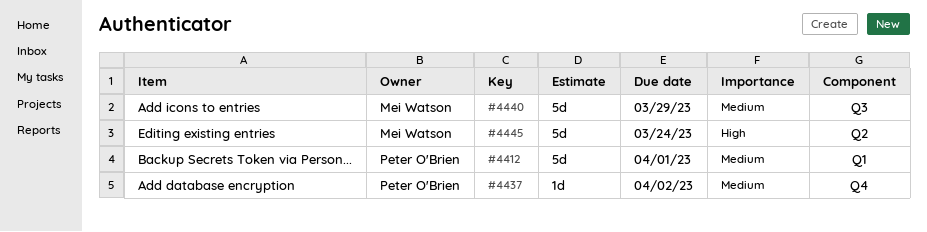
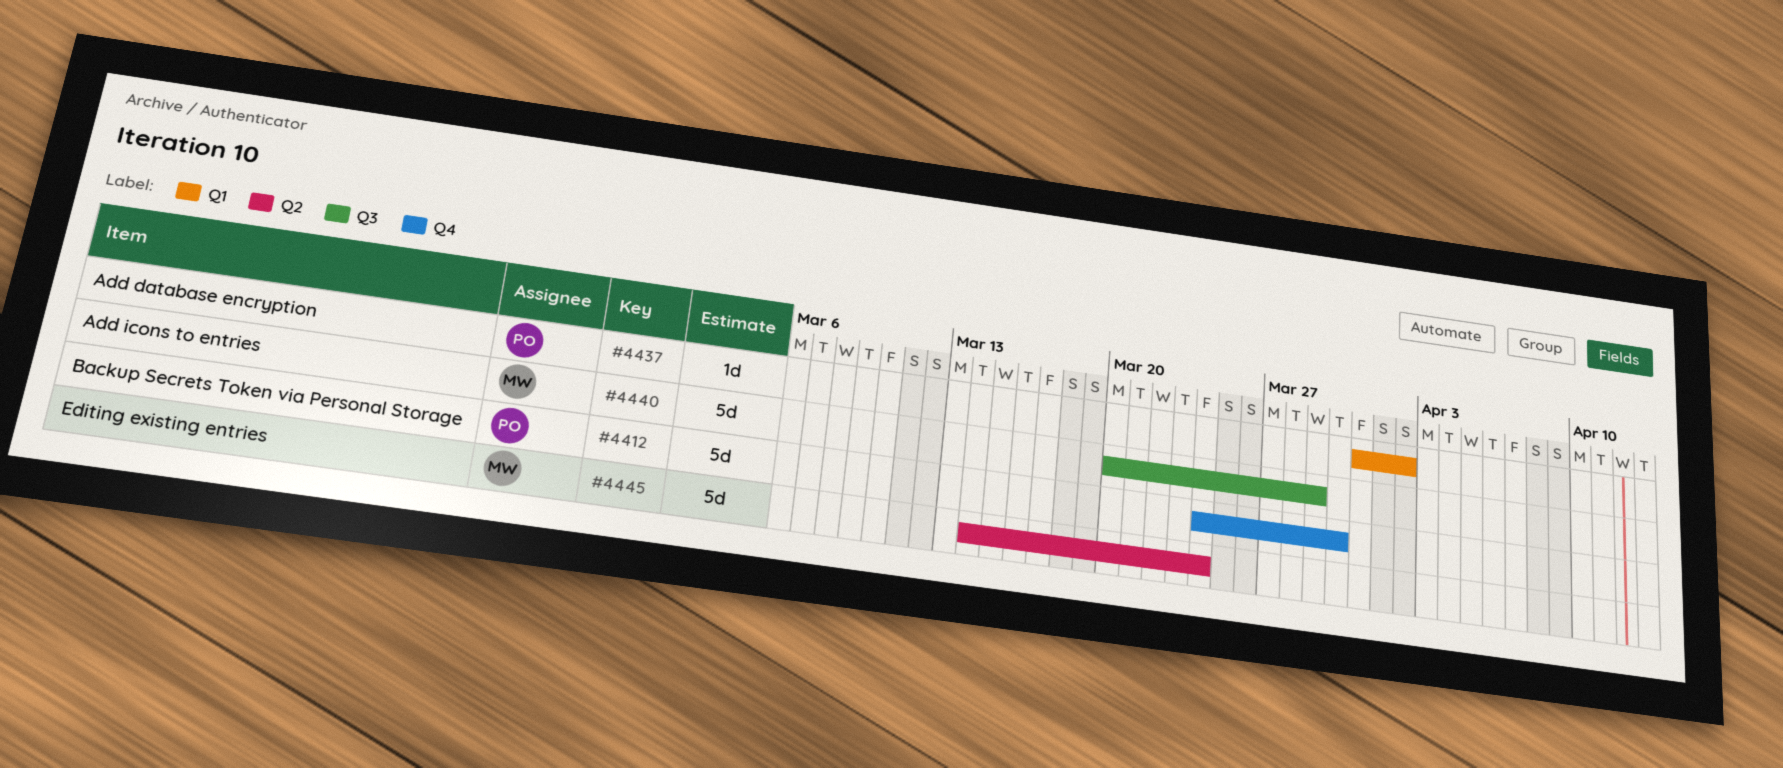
#4412, label: Q1 -> Q4
#4412, due: Apr 1 -> Mar 30
#4437, label: Q4 -> Q1

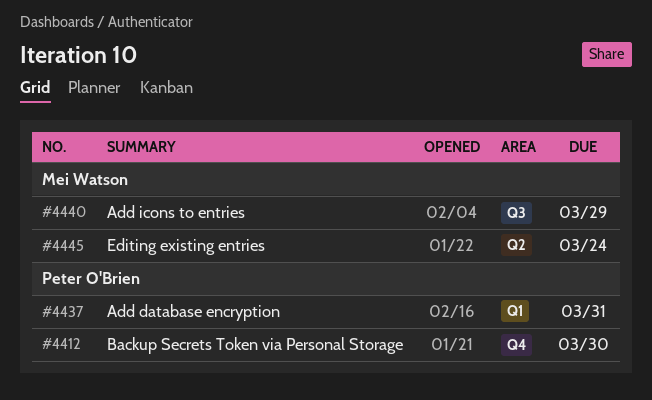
#4437, due: Apr 2 -> Mar 31

